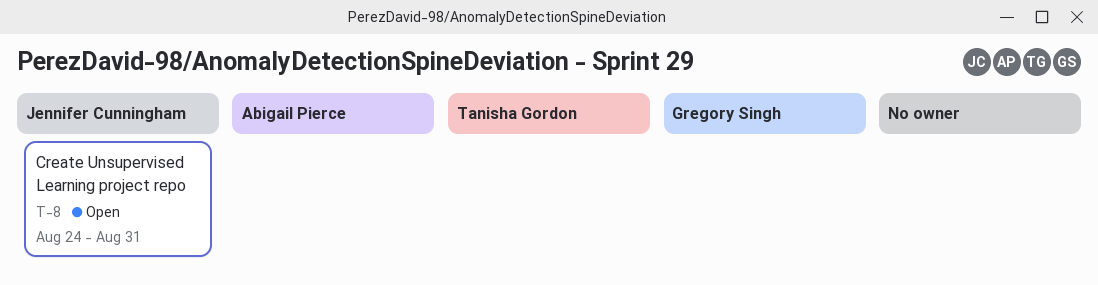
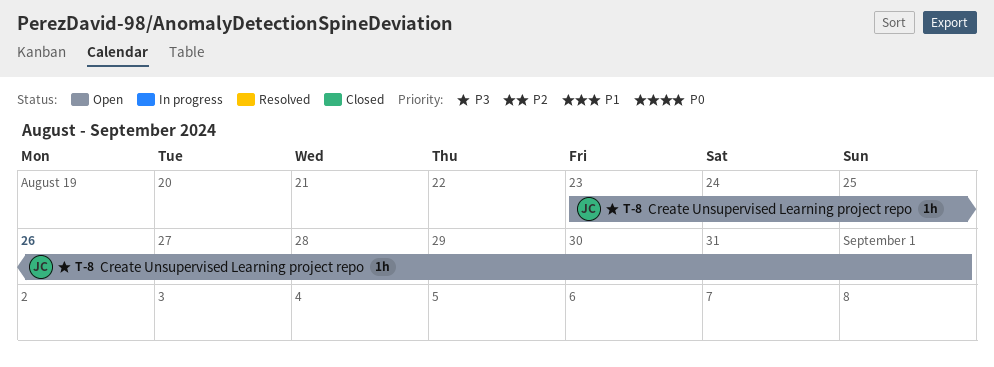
T-8, start: Aug 24 -> Aug 23
T-8, due: Aug 31 -> Sep 1

